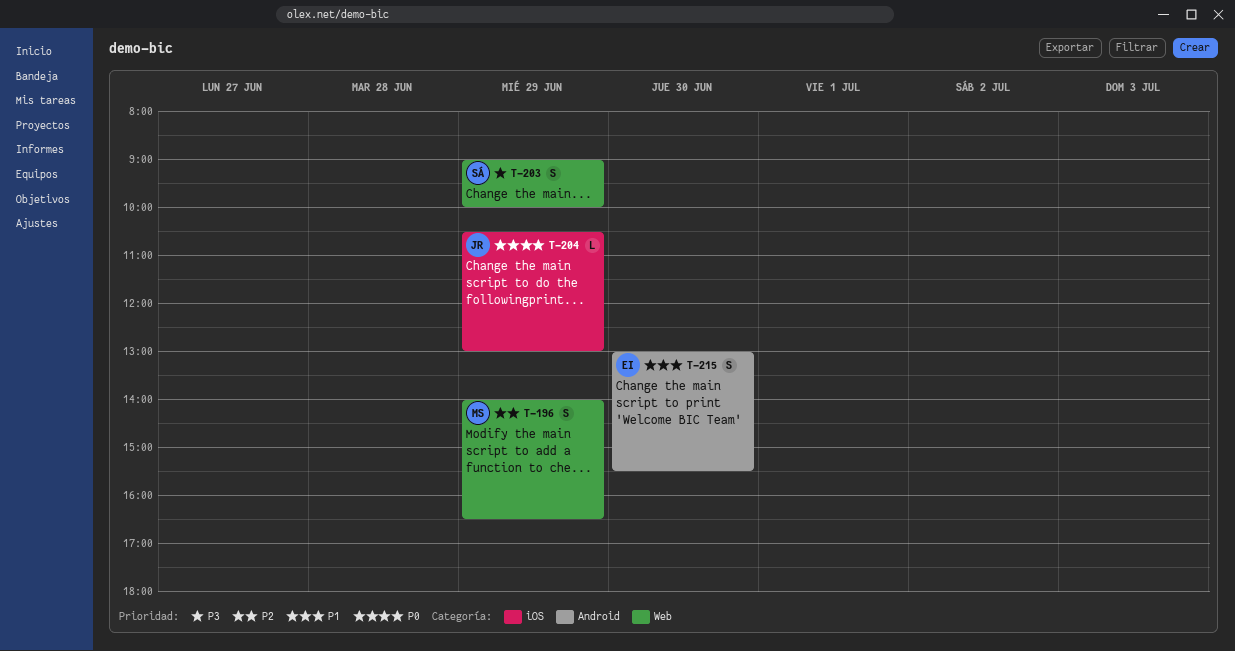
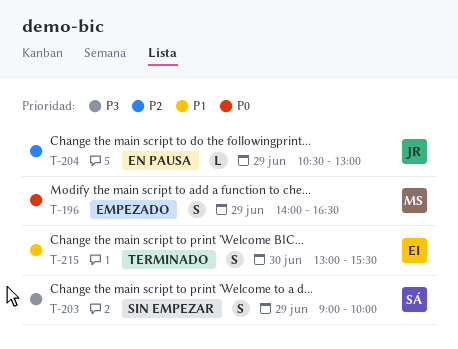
T-196, priority: P2 -> P0
T-204, priority: P0 -> P2

